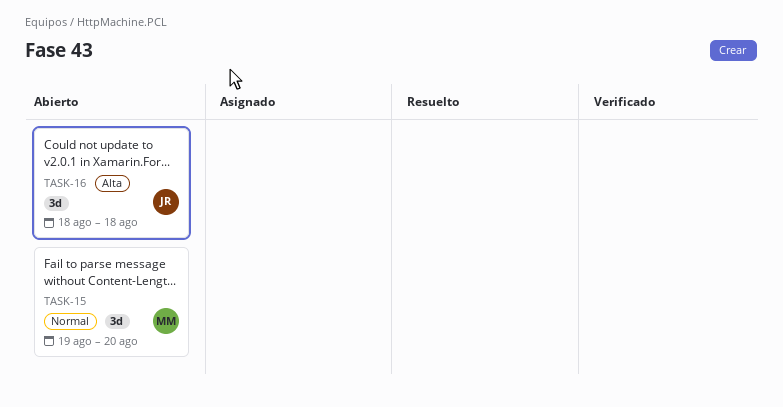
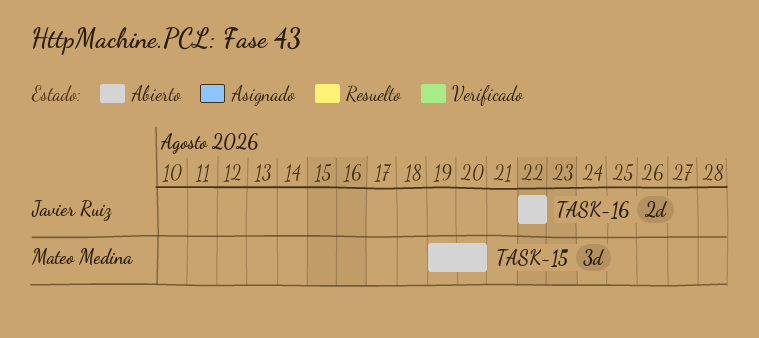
TASK-16, estimate: 3d -> 2d
TASK-16, start: Aug 18 -> Aug 22
TASK-16, due: Aug 18 -> Aug 22

